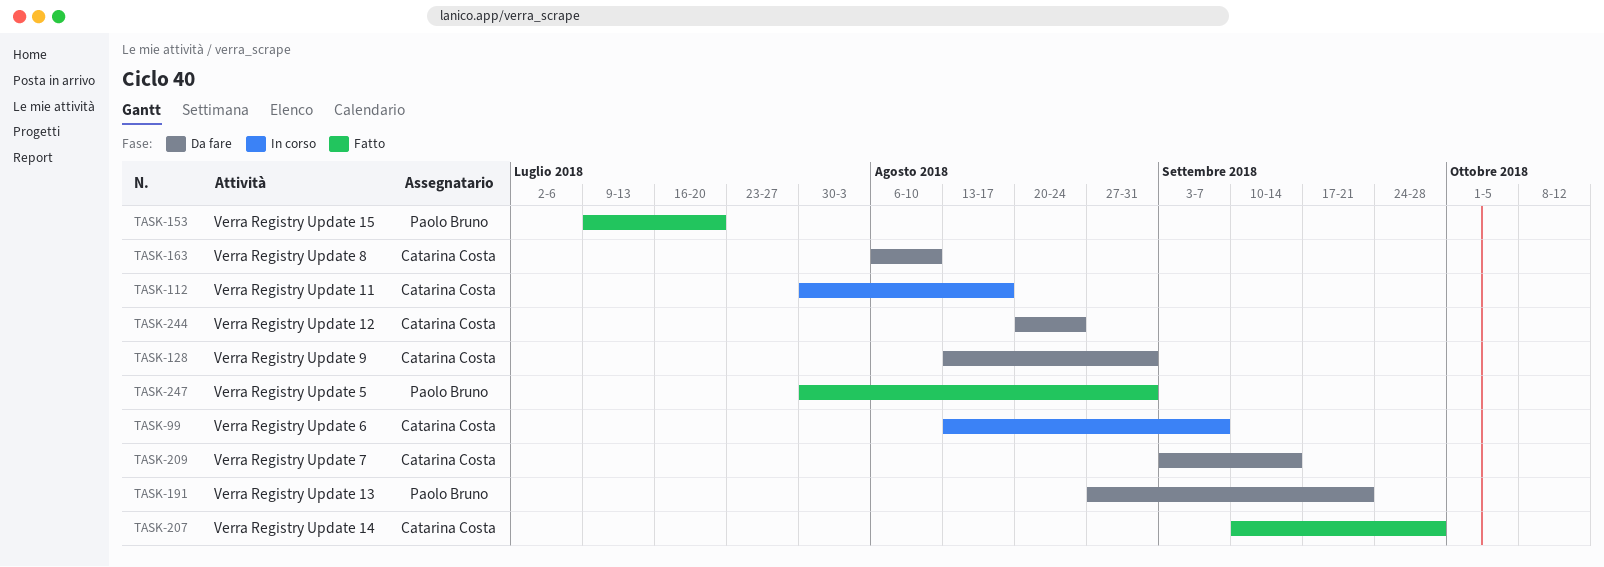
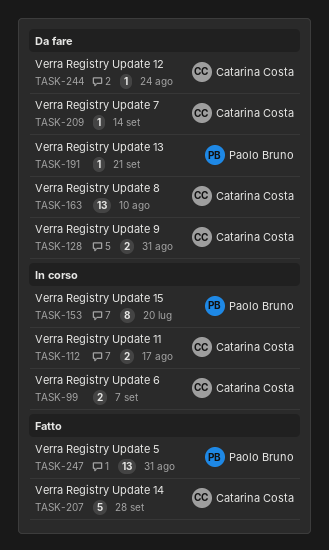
TASK-153, status: Fatto -> In corso

